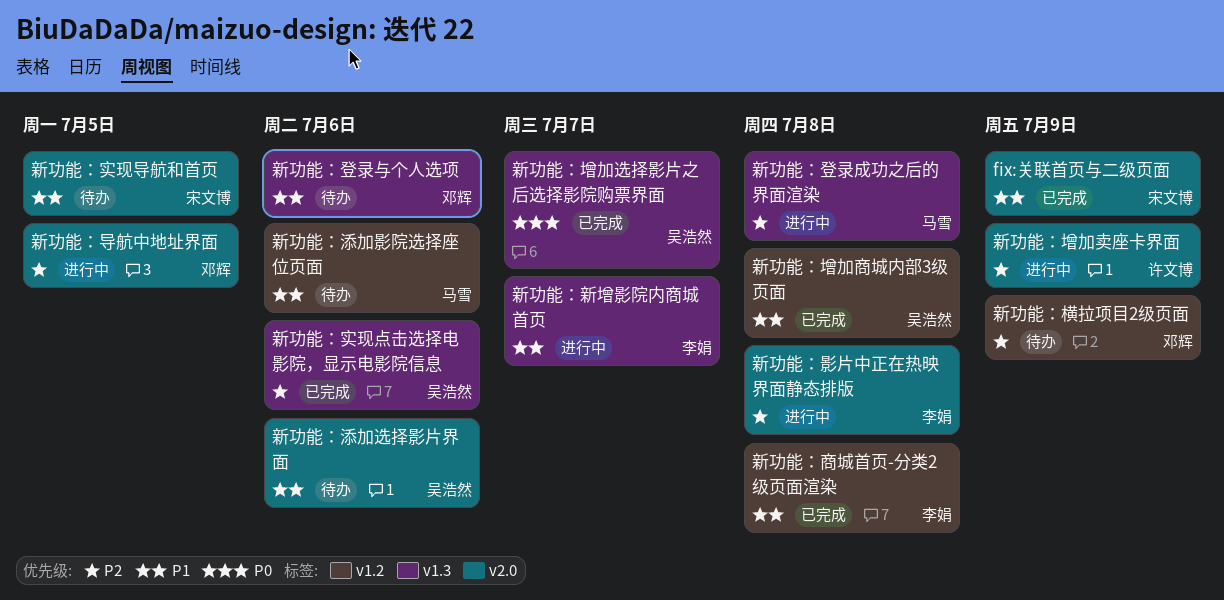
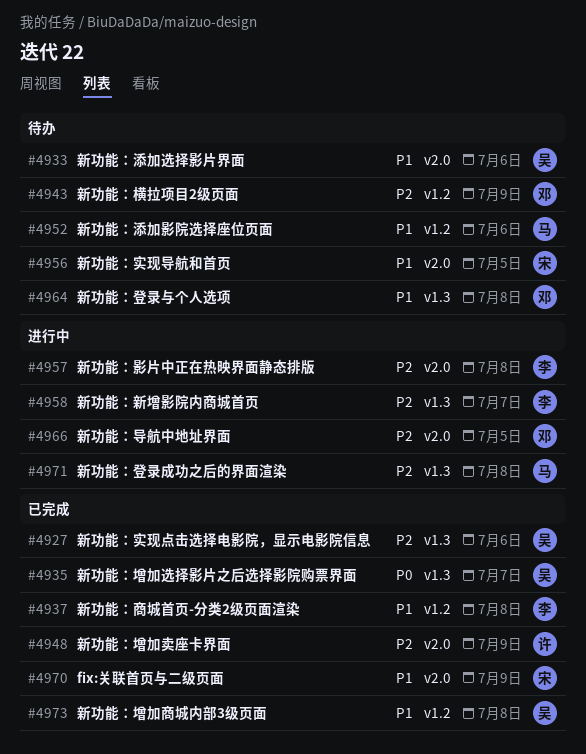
新功能：增加卖座卡界面, status: 进行中 -> 已完成
新功能：新增影院内商城首页, priority: P1 -> P2
新功能：登录与个人选项, due: Jul 6 -> Jul 8

